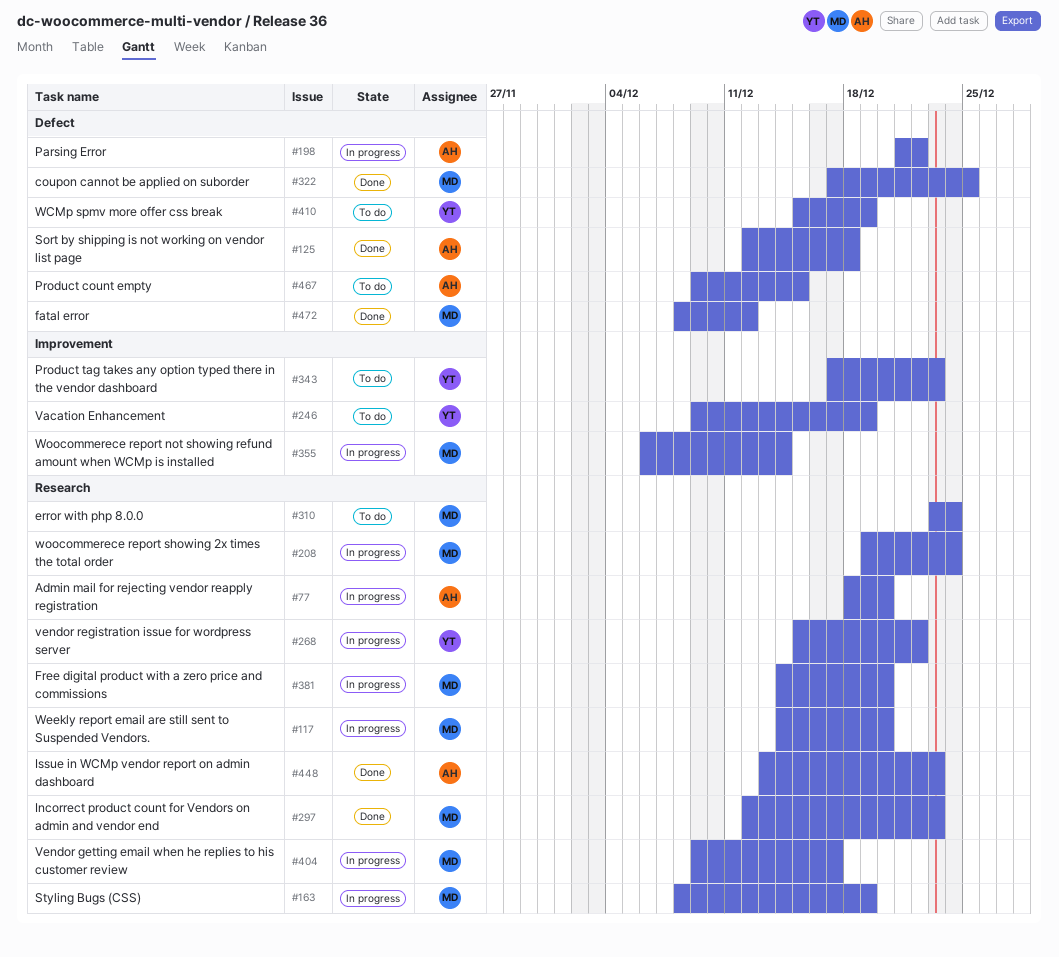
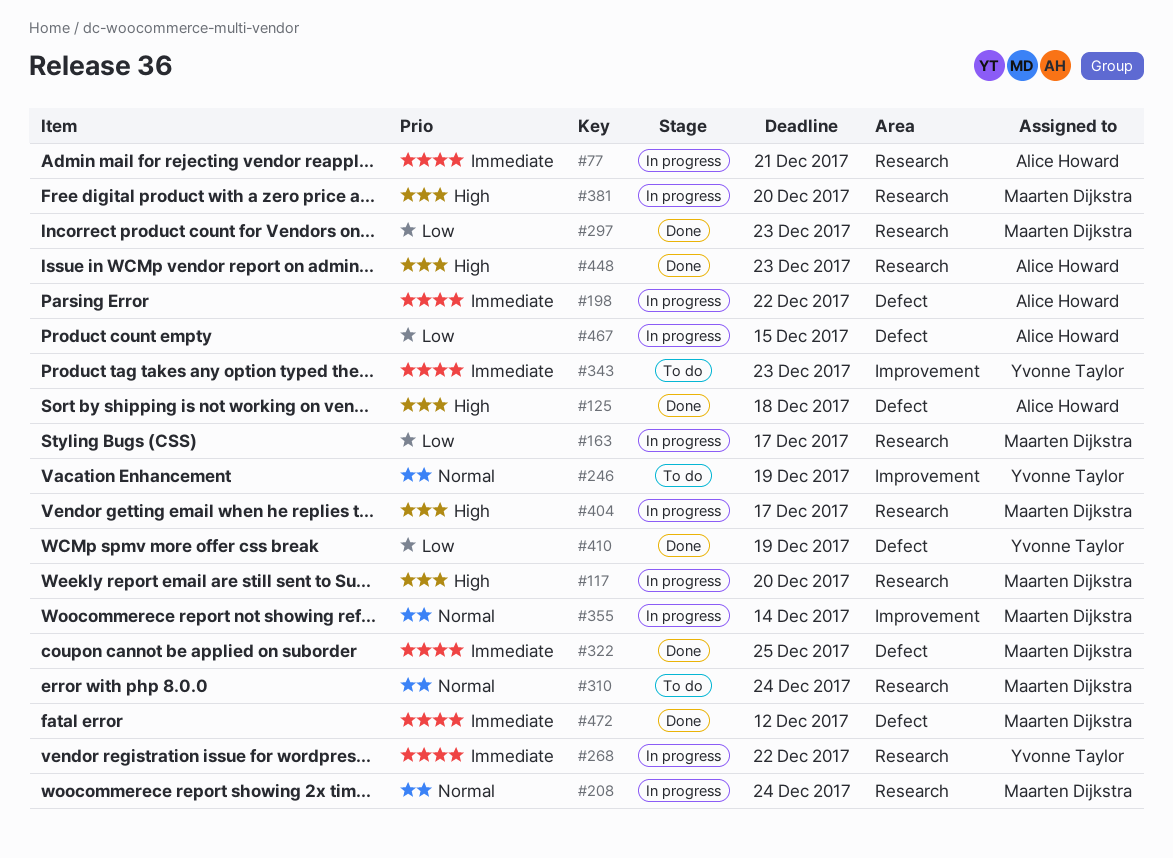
#77, due: Dec 20 -> Dec 21
#163, due: Dec 19 -> Dec 17
#410, status: To do -> Done
#467, status: To do -> In progress

